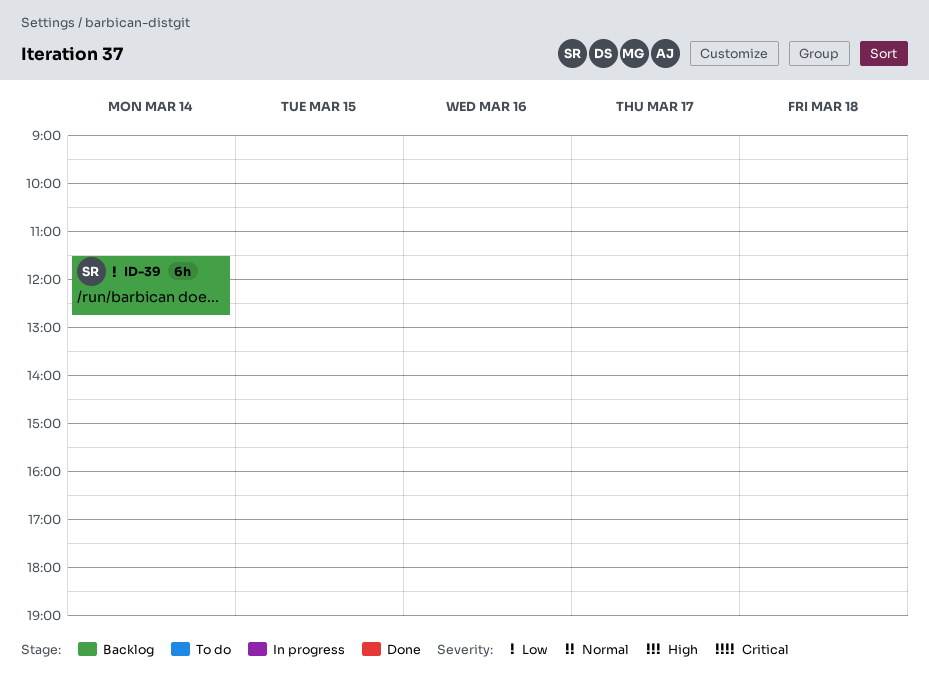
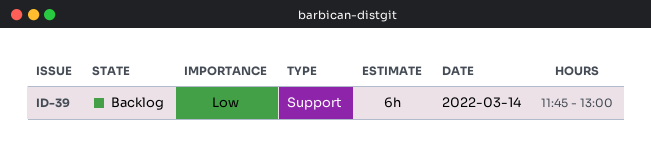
ID-39, begins: 11:30 -> 11:45
ID-39, ends: 12:45 -> 13:00

